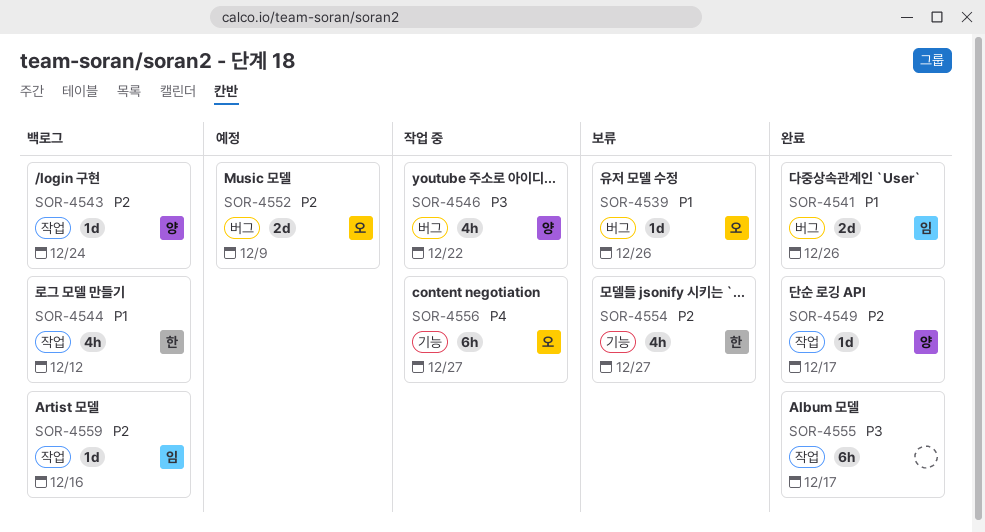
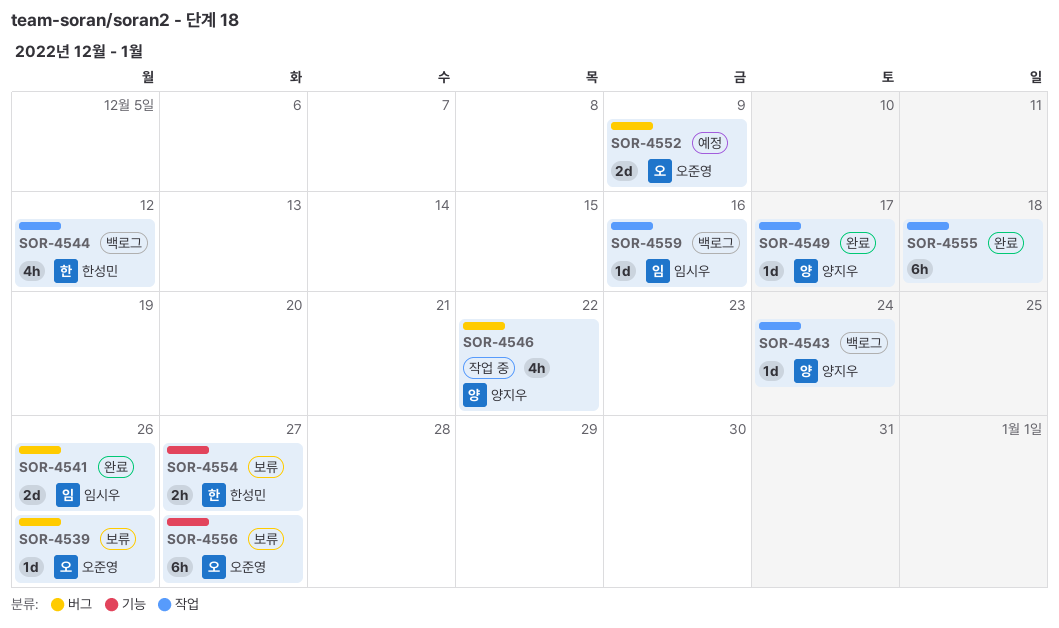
SOR-4554, estimate: 4h -> 2h
SOR-4555, due: Dec 17 -> Dec 18
SOR-4556, status: 작업 중 -> 보류

